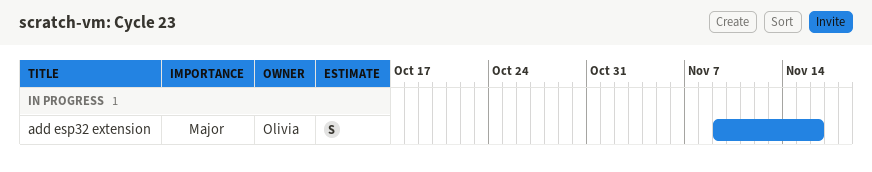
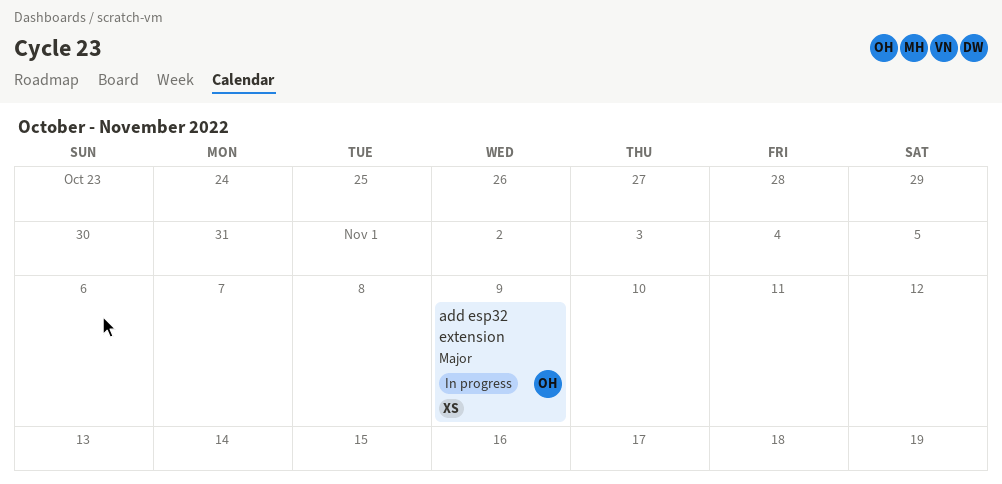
add esp32 extension, estimate: S -> XS
add esp32 extension, due: Nov 16 -> Nov 9

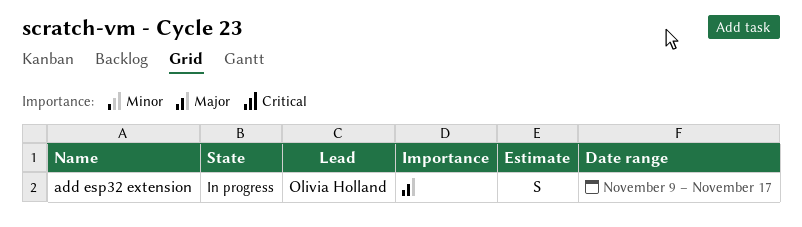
add esp32 extension, estimate: XS -> S
add esp32 extension, due: Nov 9 -> Nov 17

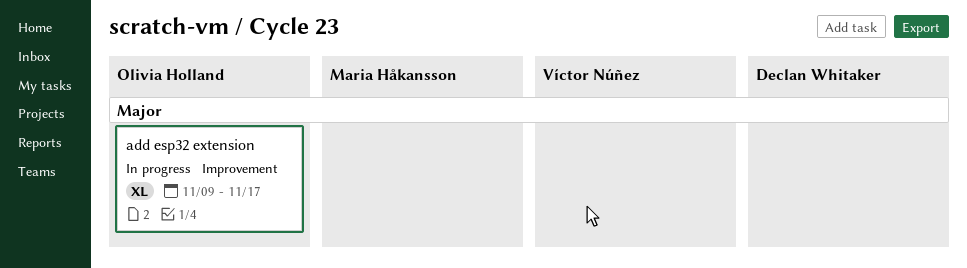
add esp32 extension, estimate: S -> XL

